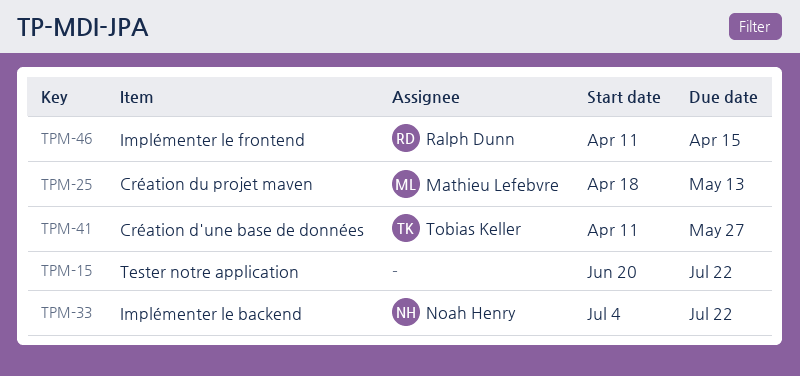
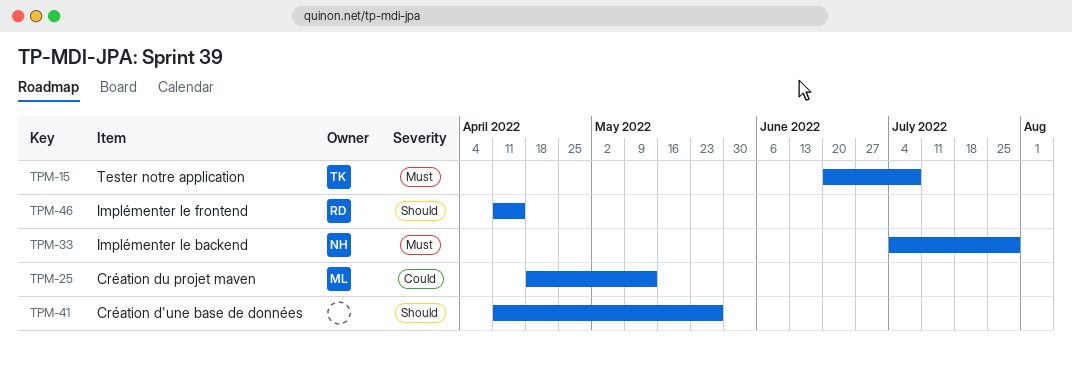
TPM-15, owner: none -> Tobias Keller
TPM-15, due: Jul 22 -> Jul 8
TPM-33, due: Jul 22 -> Jul 29
TPM-41, owner: Tobias Keller -> none

